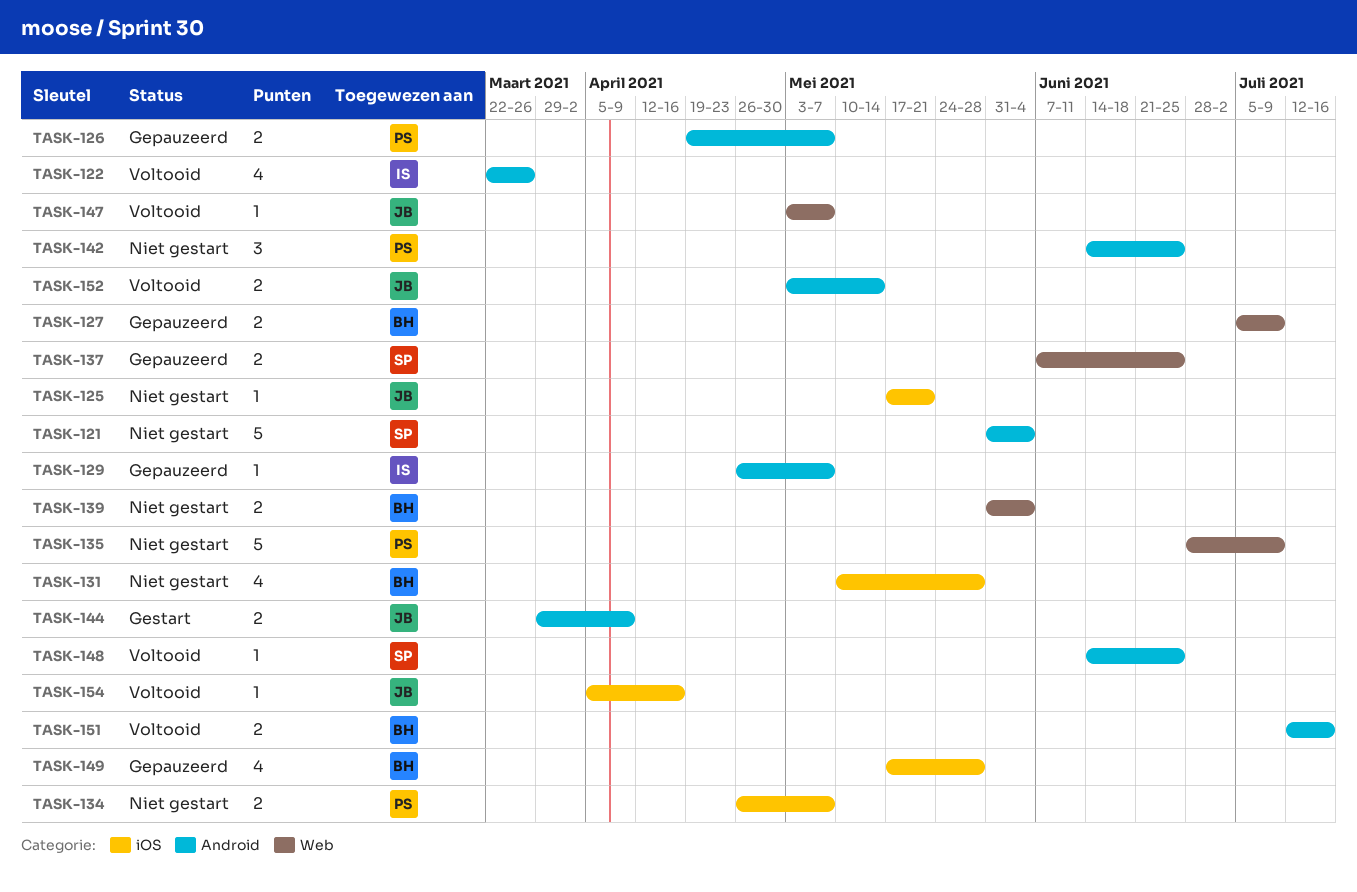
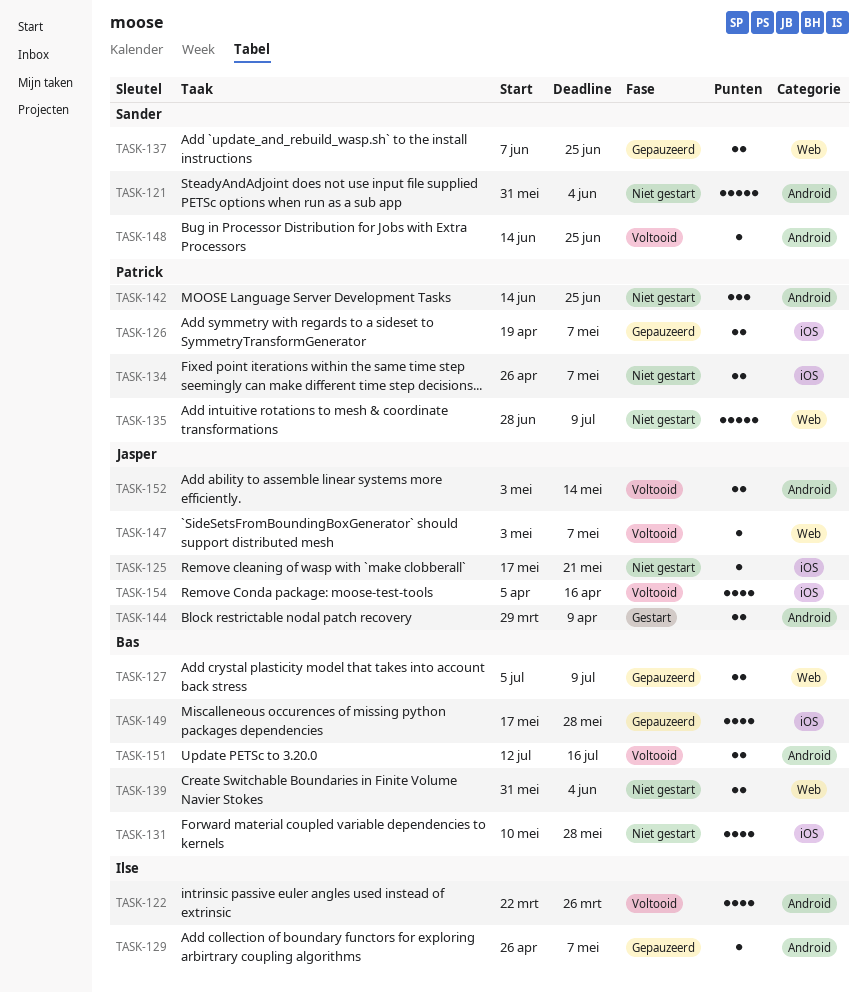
TASK-126, label: Android -> iOS
TASK-154, estimate: 1 -> 4

